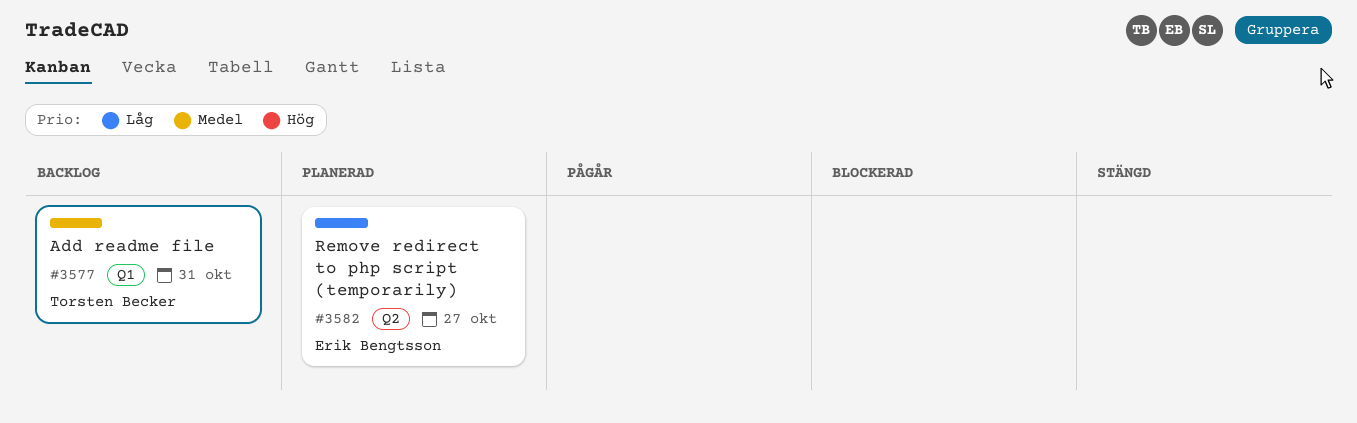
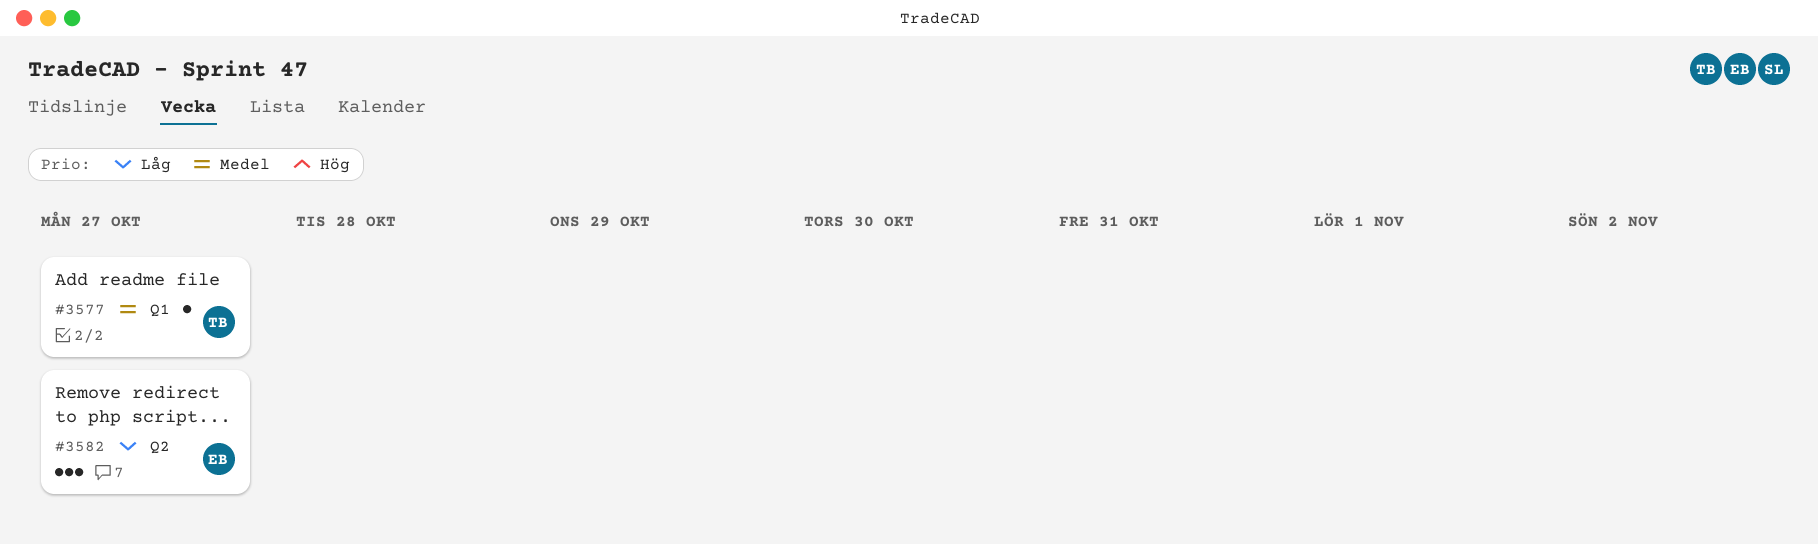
#3577, due: Oct 31 -> Oct 27

